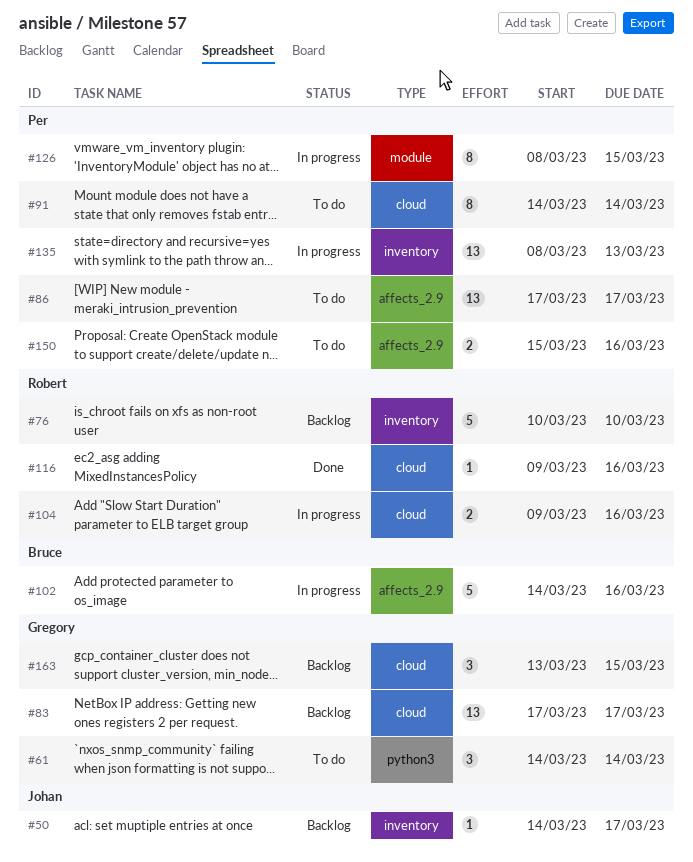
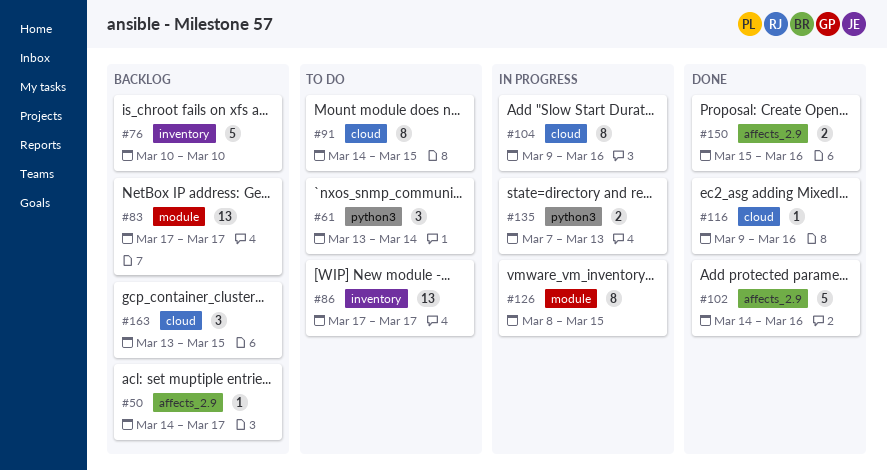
#50, label: inventory -> affects_2.9
#61, start: Mar 14 -> Mar 13
#83, label: cloud -> module
#86, label: affects_2.9 -> inventory
#91, due: Mar 14 -> Mar 15
#102, status: In progress -> Done
#104, estimate: 2 -> 8
#135, label: inventory -> python3
#135, estimate: 13 -> 2
#135, start: Mar 8 -> Mar 7
#150, status: To do -> Done

